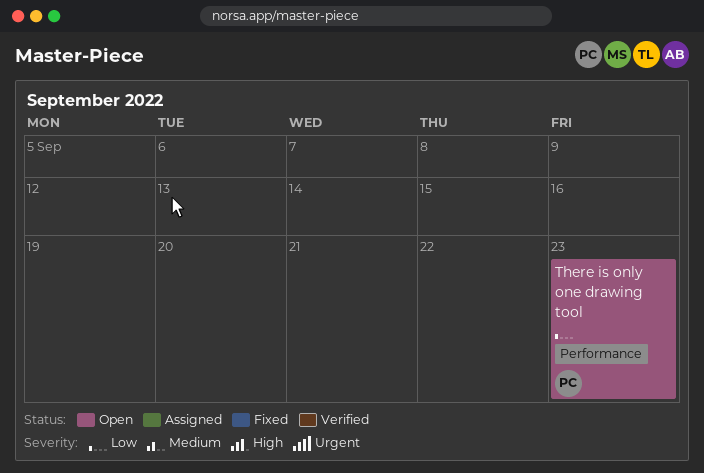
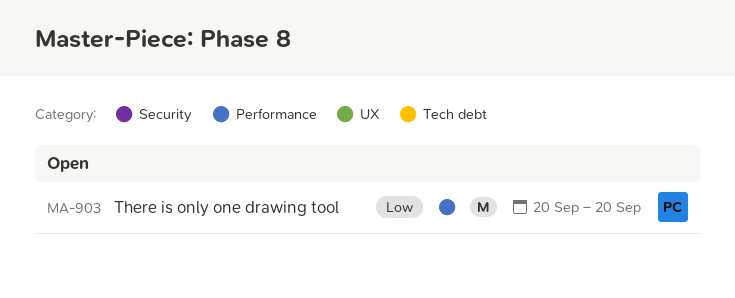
There is only one drawing tool, due: Sep 23 -> Sep 20

